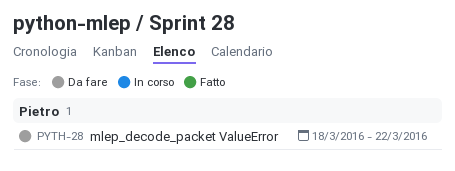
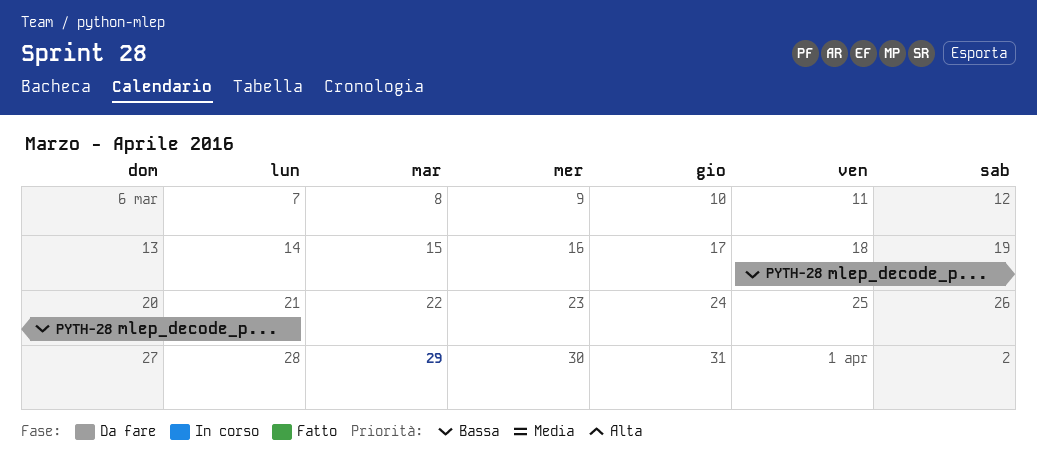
PYTH-28, due: Mar 22 -> Mar 21

